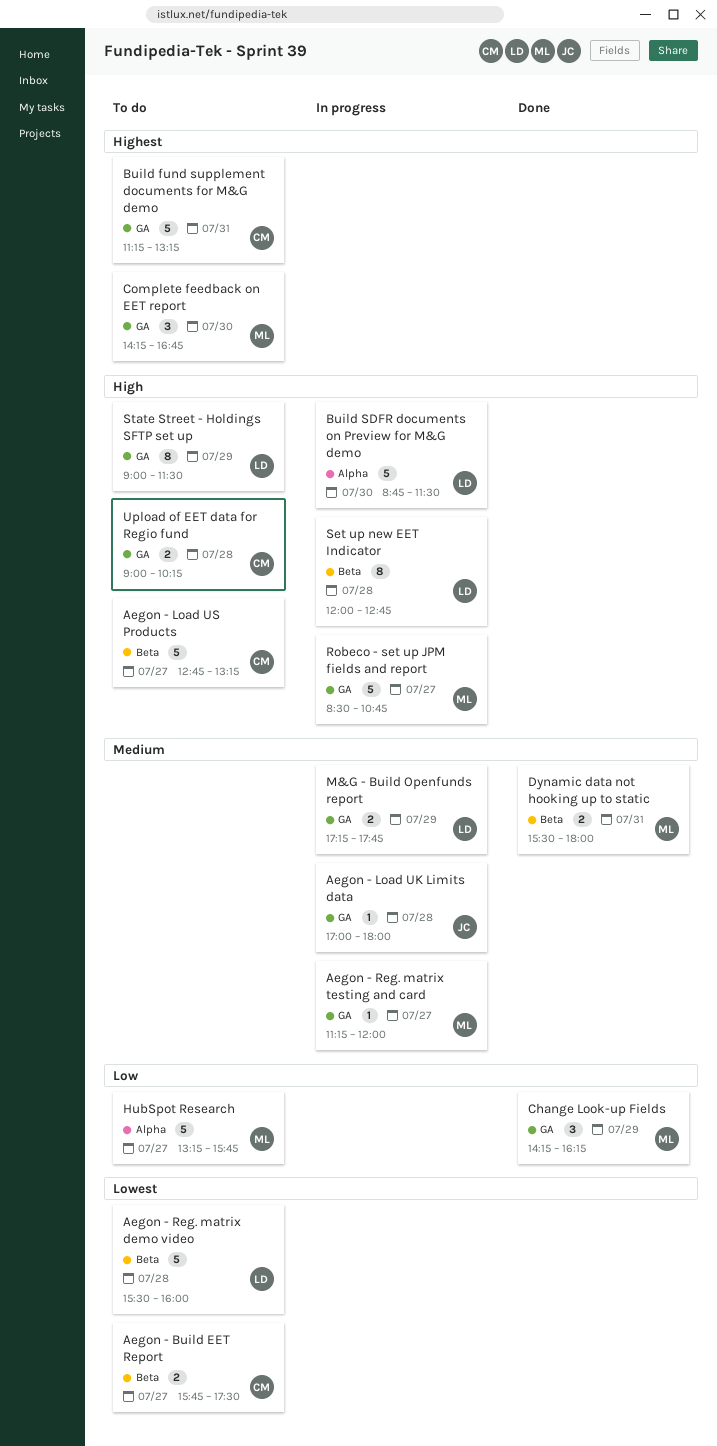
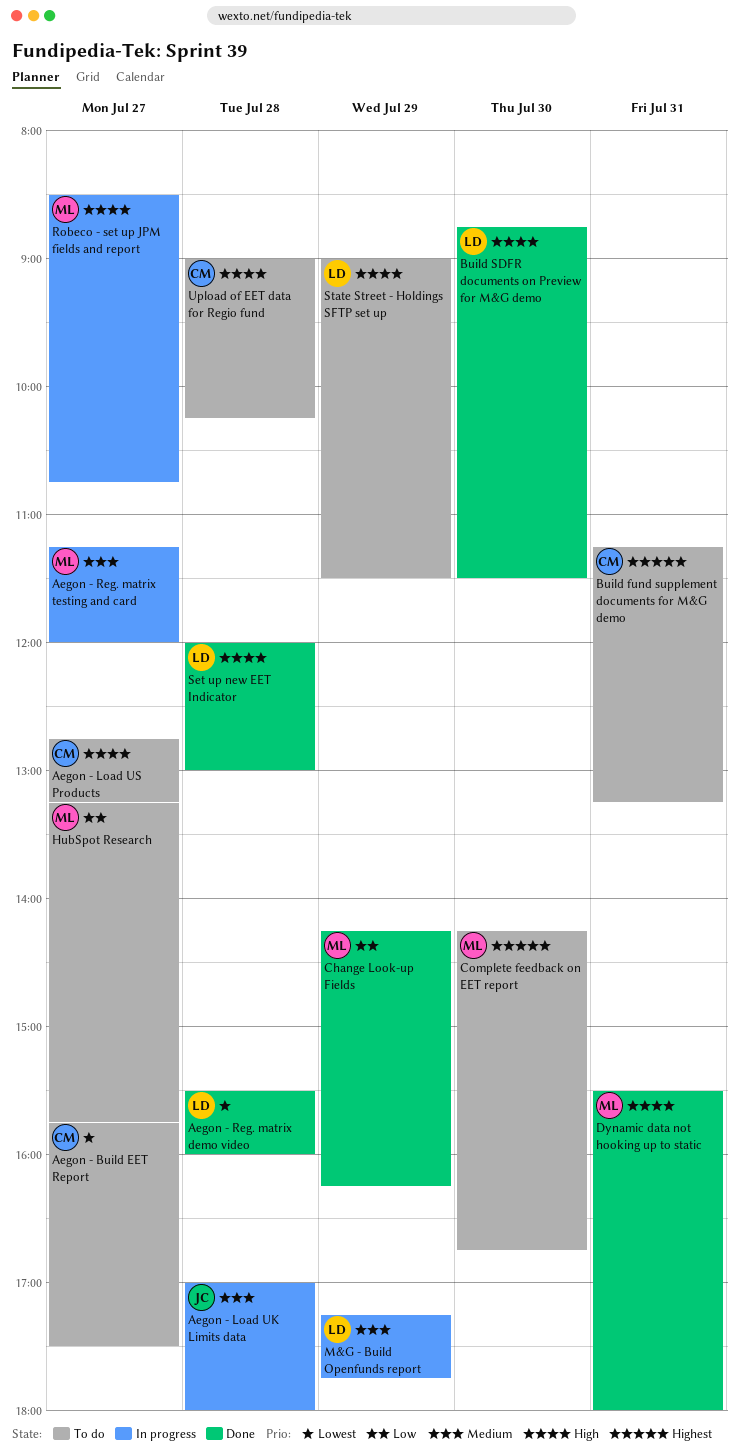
Aegon - Reg. matrix demo video, status: To do -> Done
Build SDFR documents on Preview for M&G demo, status: In progress -> Done
Dynamic data not hooking up to static, priority: Medium -> High
Set up new EET Indicator, status: In progress -> Done
Set up new EET Indicator, ends: 12:45 -> 13:00

